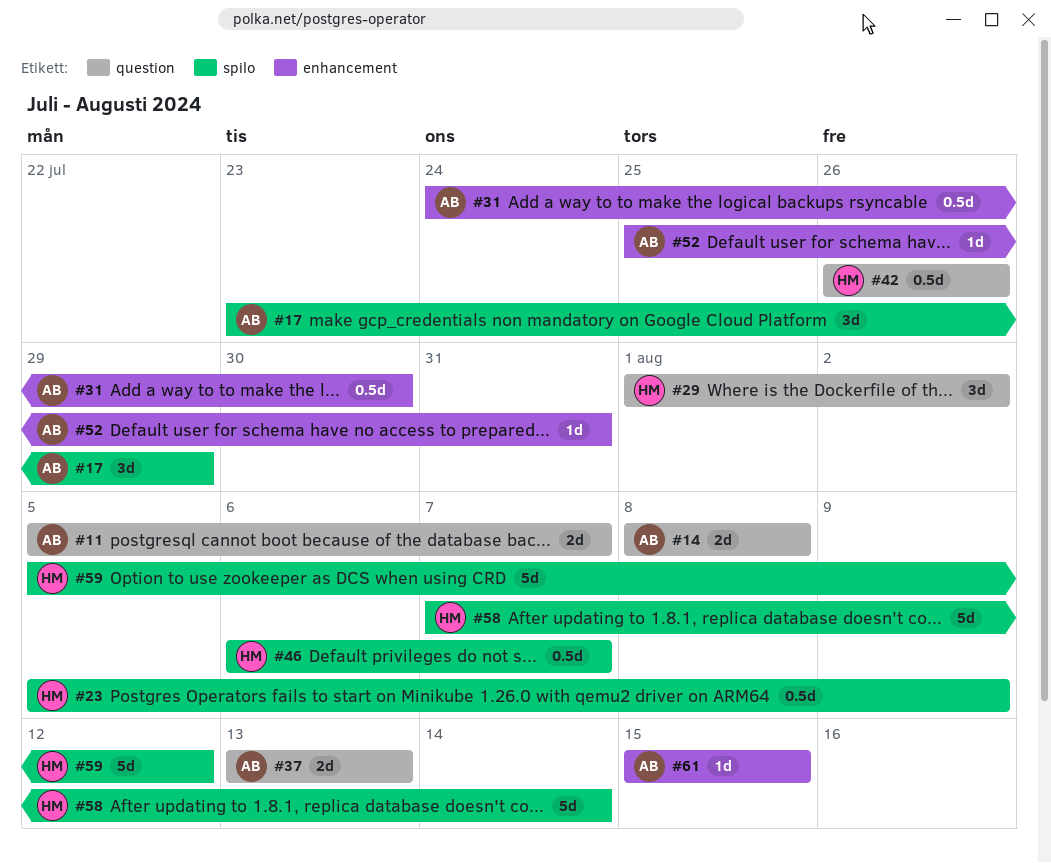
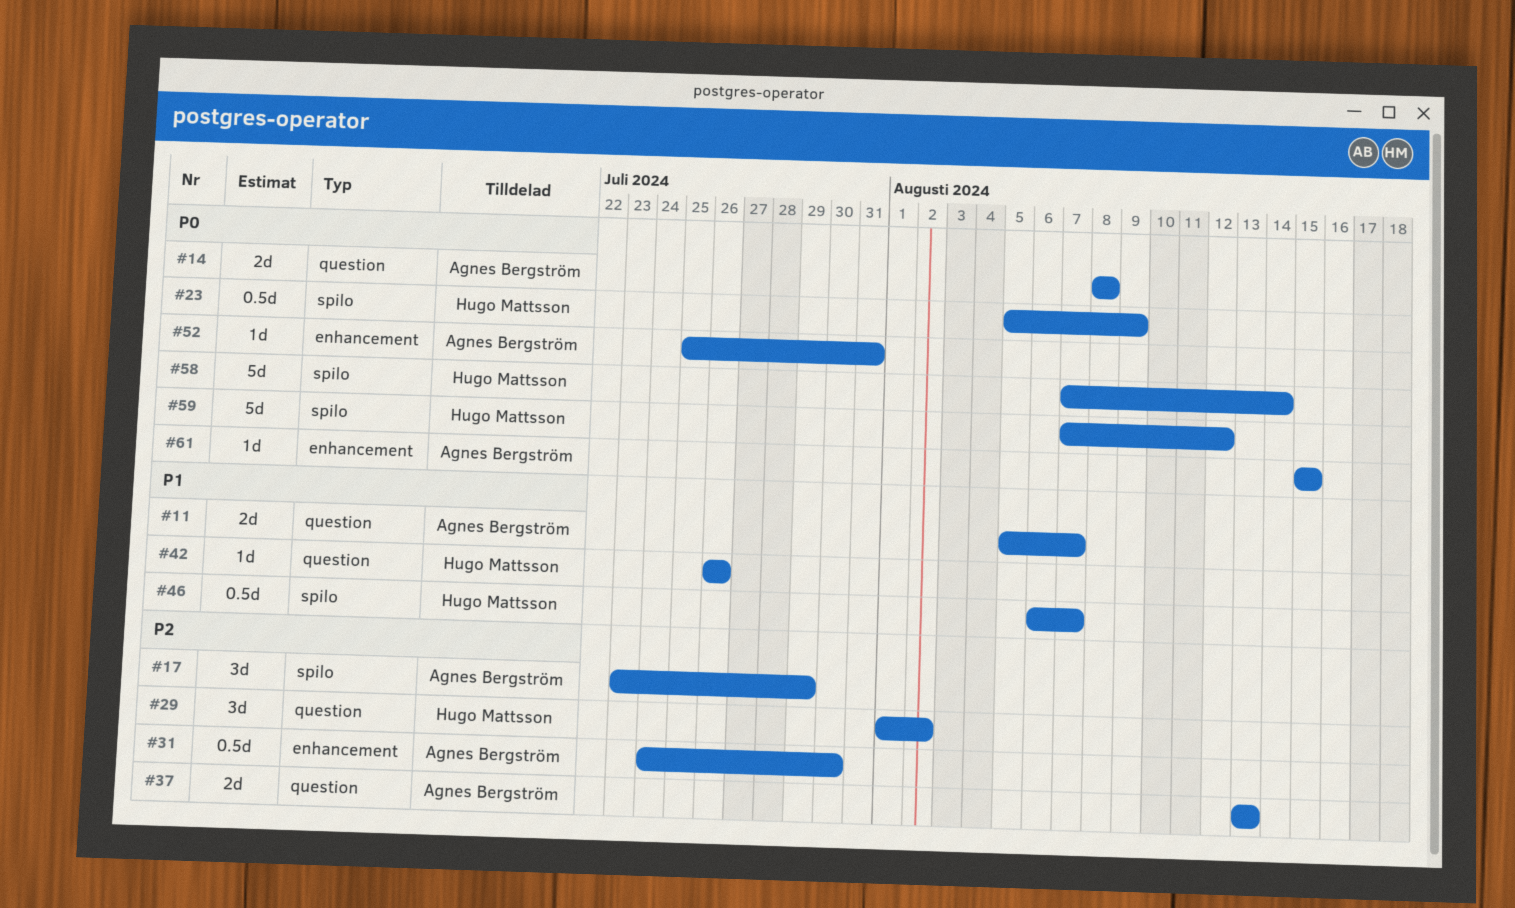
#42, estimate: 0.5d -> 1d
#59, start: Aug 5 -> Aug 7

